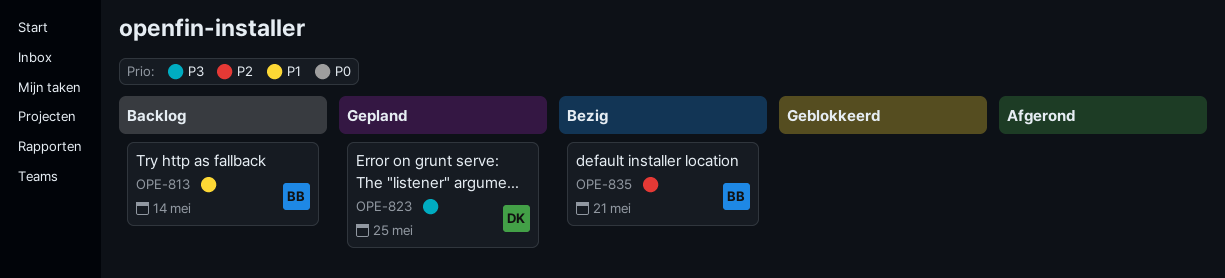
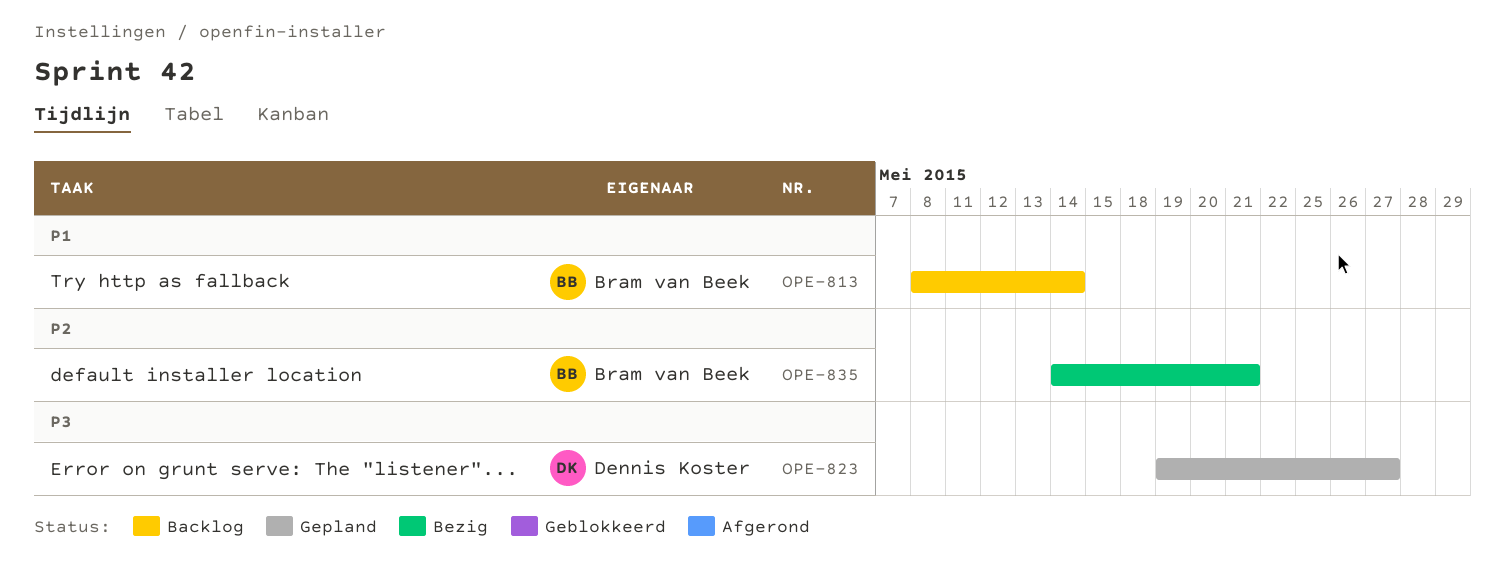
OPE-823, due: May 25 -> May 27

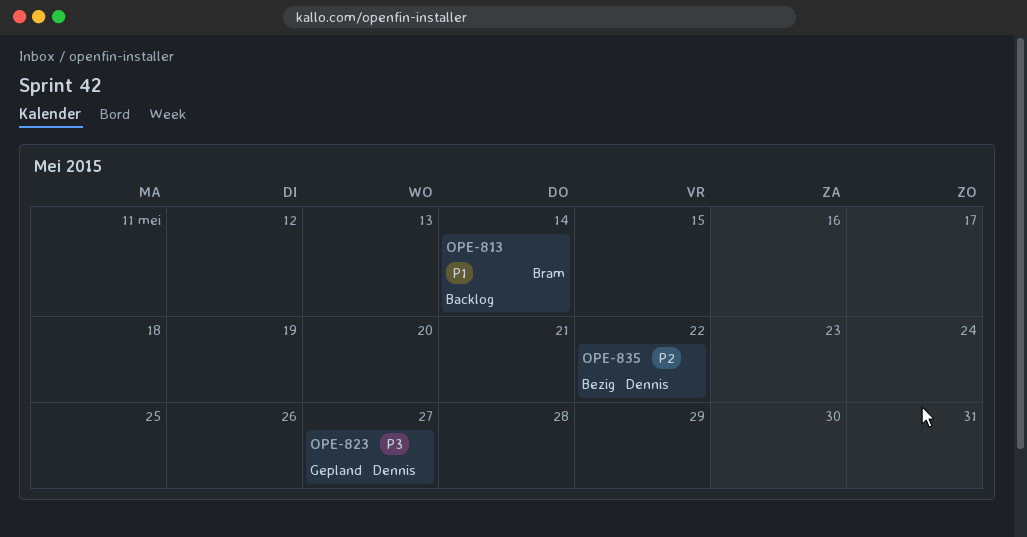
OPE-835, owner: Bram van Beek -> Dennis Koster
OPE-835, due: May 21 -> May 22

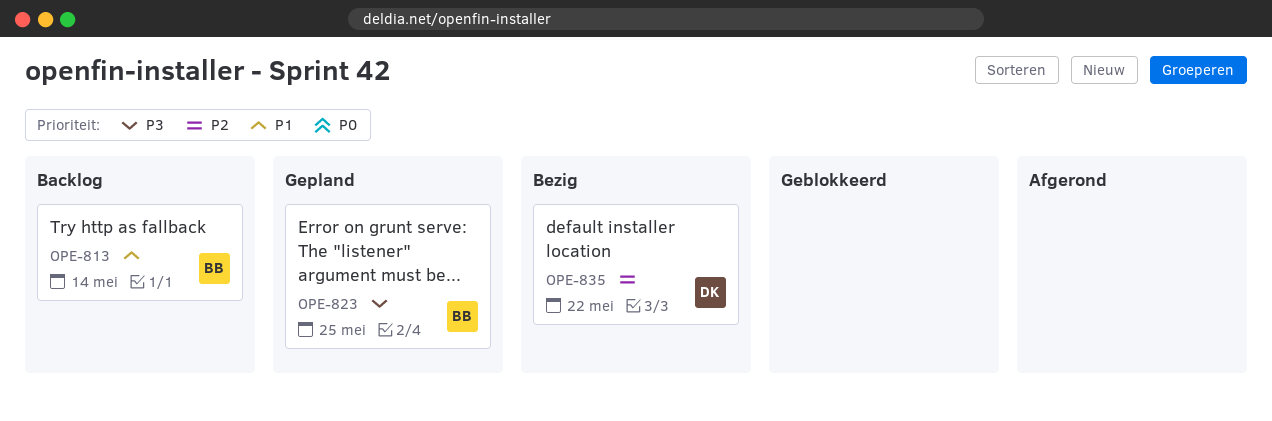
OPE-823, owner: Dennis -> Bram
OPE-823, due: May 27 -> May 25

